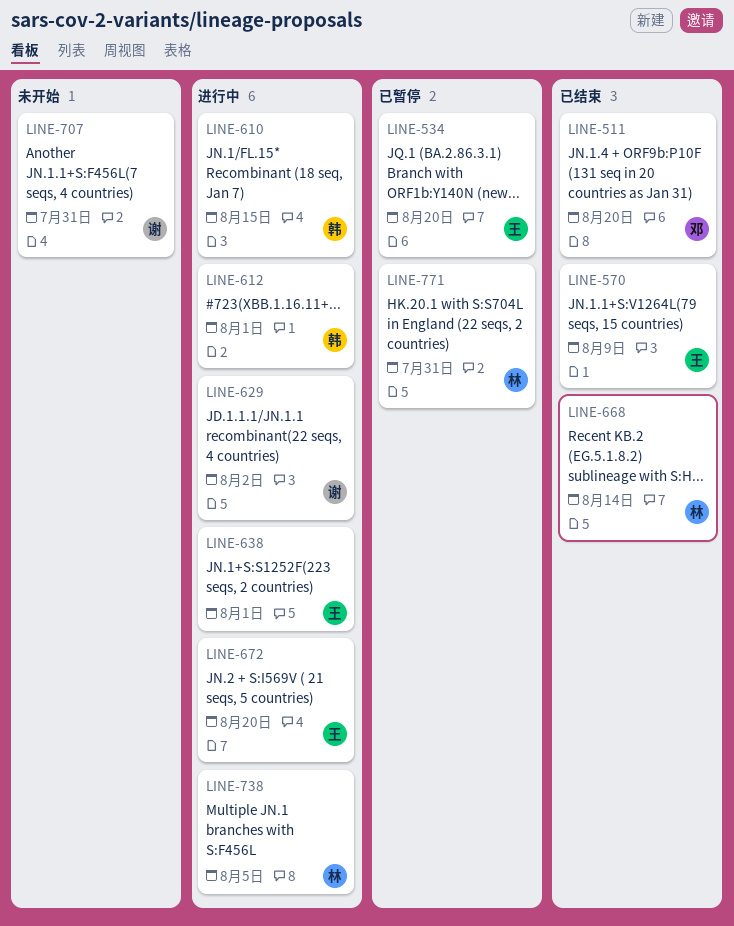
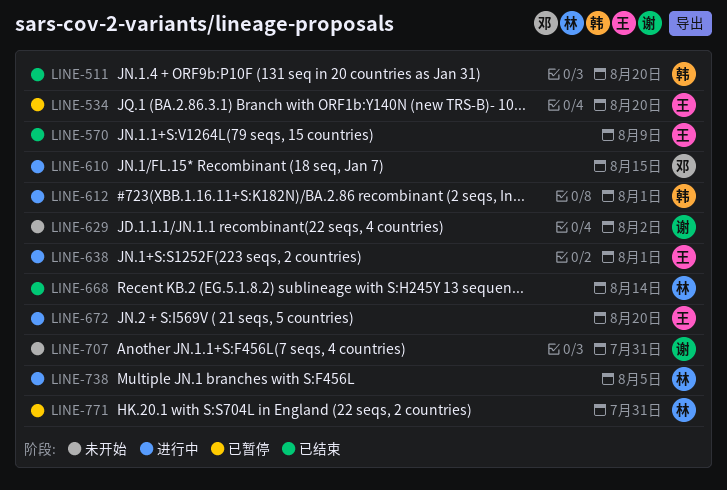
LINE-511, owner: 邓 -> 韩
LINE-610, owner: 韩 -> 邓
LINE-629, status: 进行中 -> 未开始

